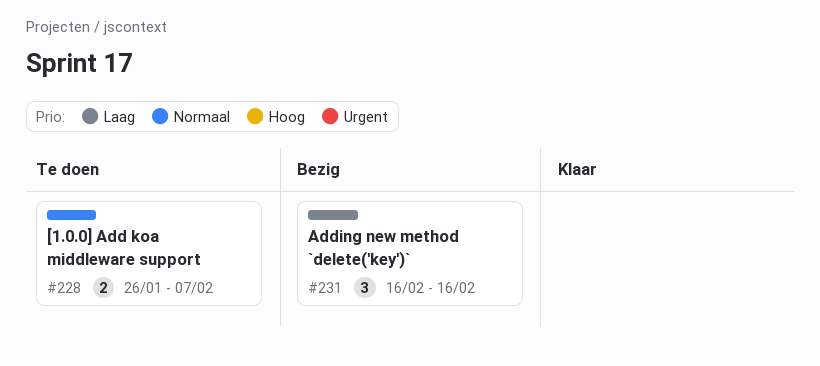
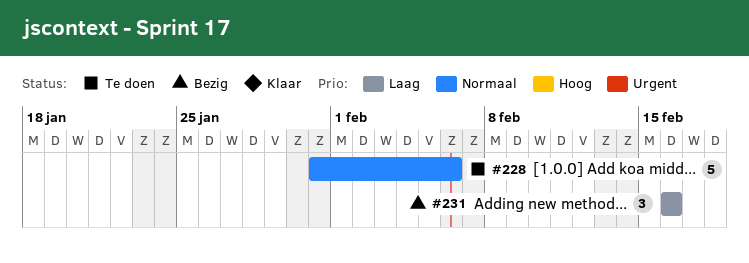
#228, estimate: 2 -> 5
#228, start: Jan 26 -> Jan 31
#228, due: Feb 7 -> Feb 6

